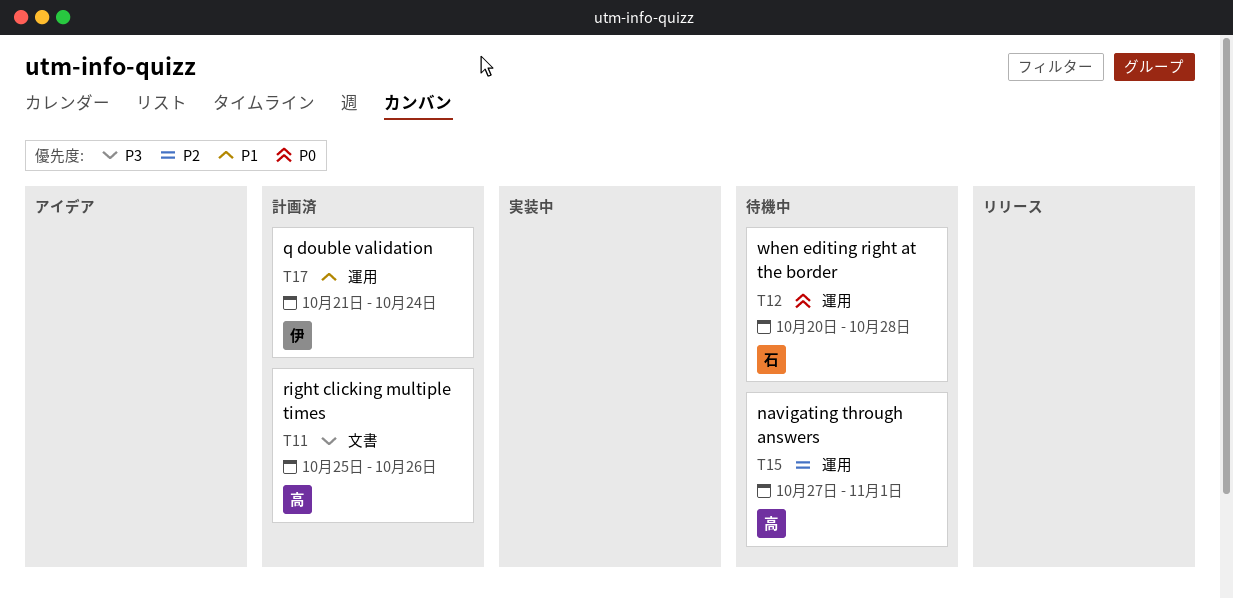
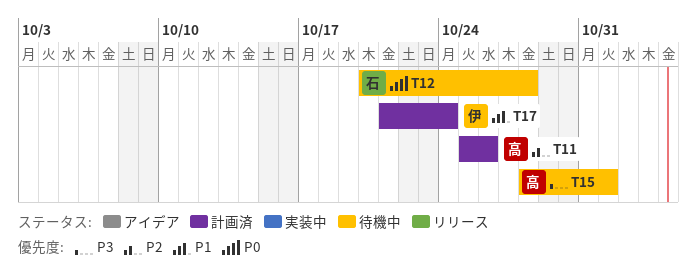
T11, priority: P3 -> P2
T15, priority: P2 -> P3
T15, start: Oct 27 -> Oct 28

